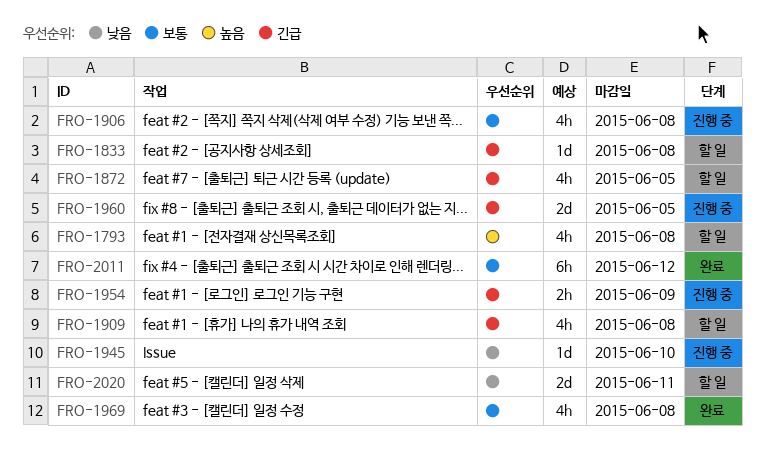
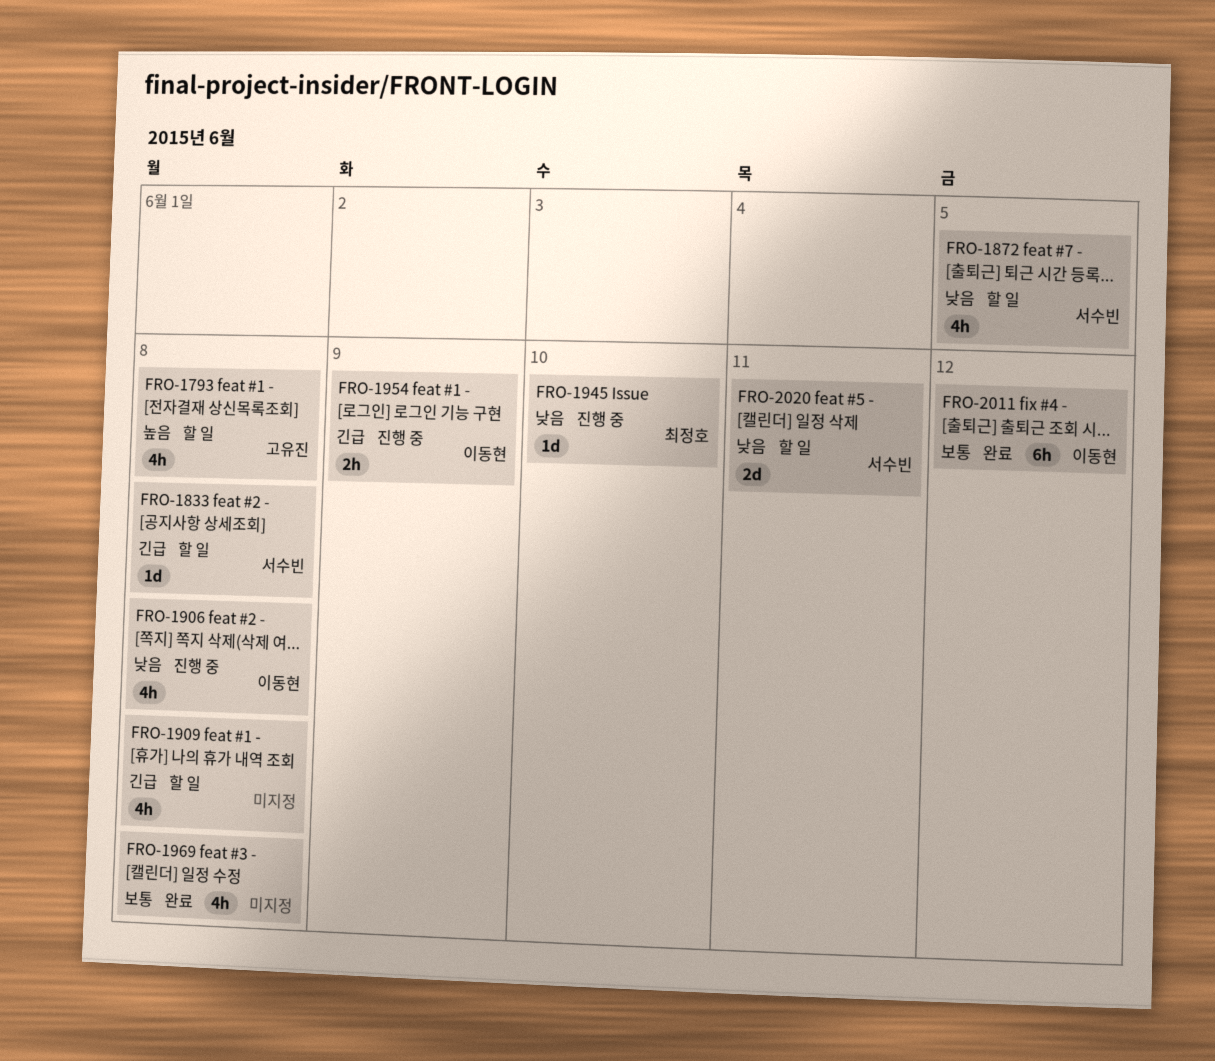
FRO-1872, priority: 긴급 -> 낮음
FRO-1906, priority: 보통 -> 낮음
FRO-1960: present -> none

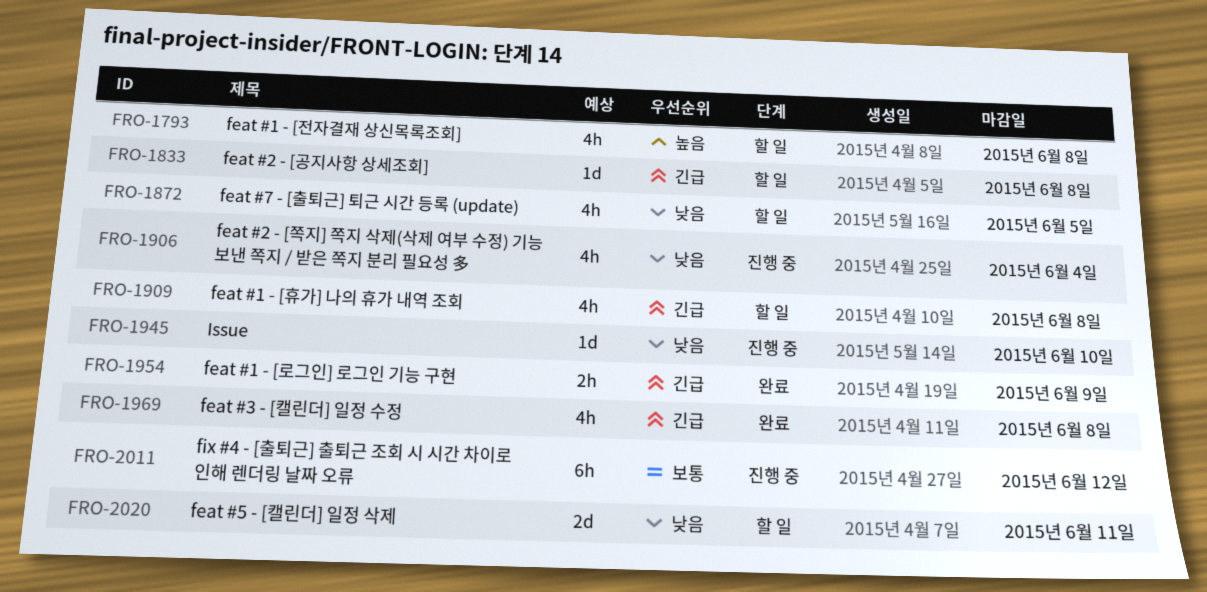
FRO-1906, due: Jun 8 -> Jun 4
FRO-1954, status: 진행 중 -> 완료
FRO-1969, priority: 보통 -> 긴급
FRO-2011, status: 완료 -> 진행 중

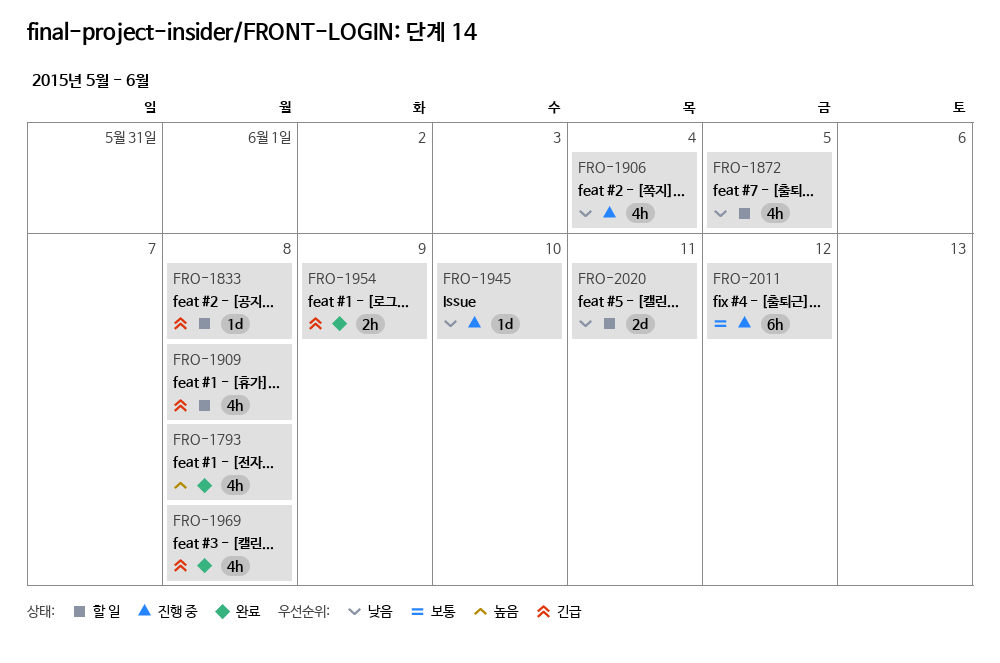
FRO-1793, status: 할 일 -> 완료

